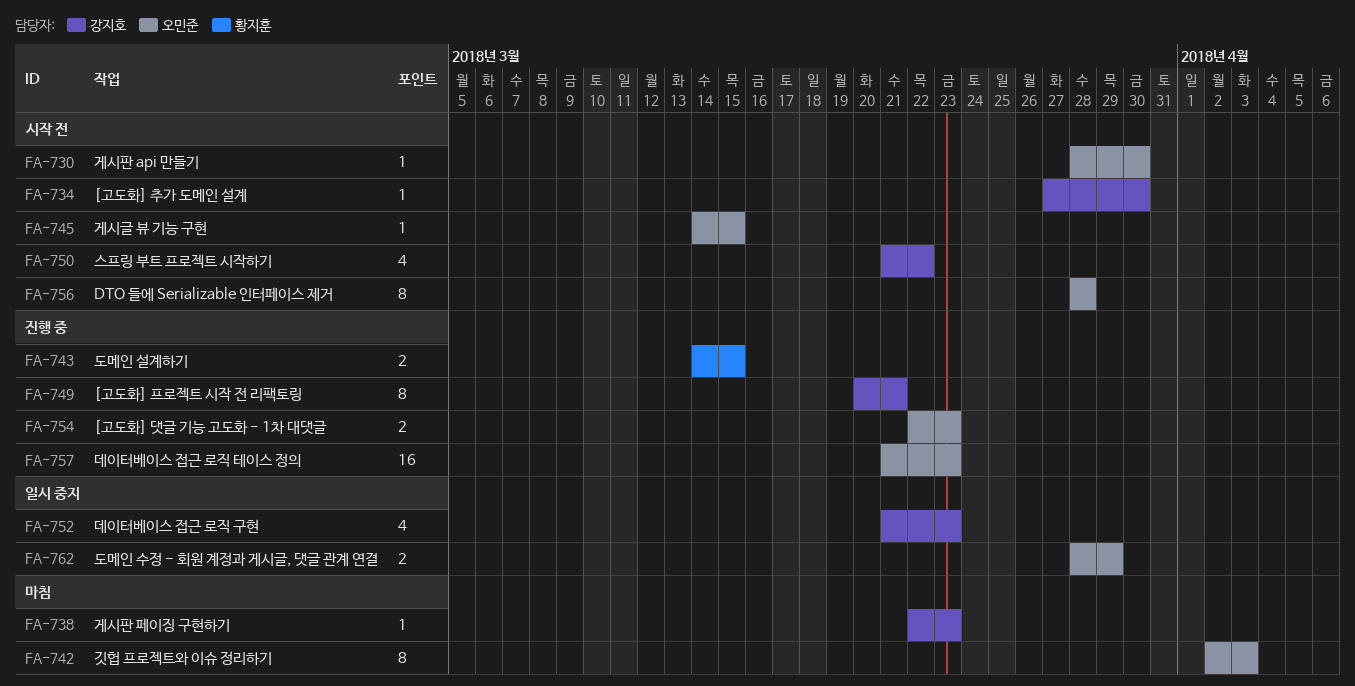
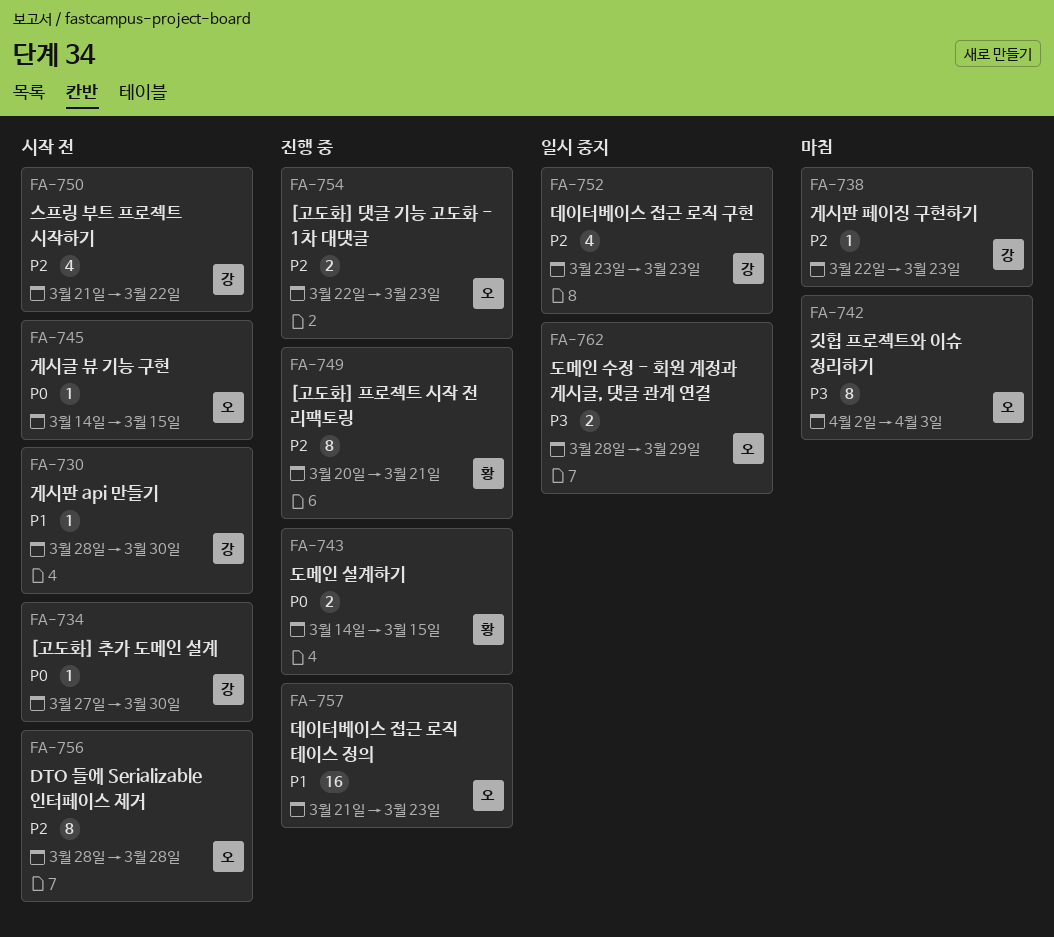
FA-730, owner: 오민준 -> 강지호
FA-749, owner: 강지호 -> 황지훈
FA-752, start: Mar 21 -> Mar 23

